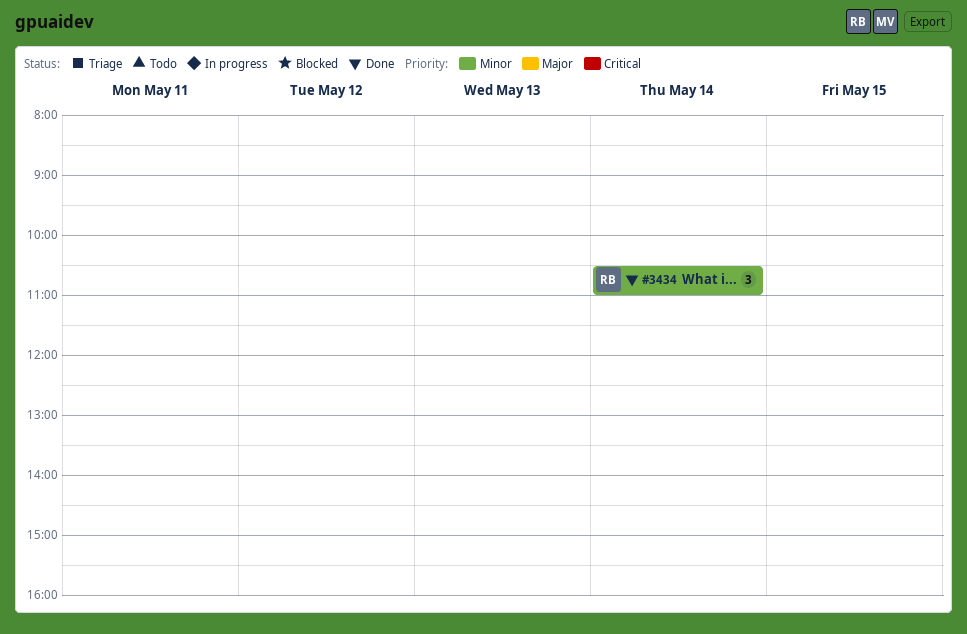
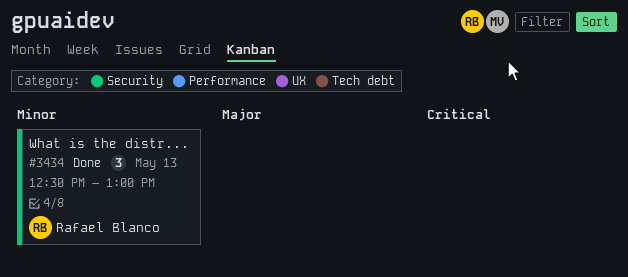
#3434, day: May 14 -> May 13
#3434, begins: 10:30 -> 12:30
#3434, ends: 11:00 -> 13:00

